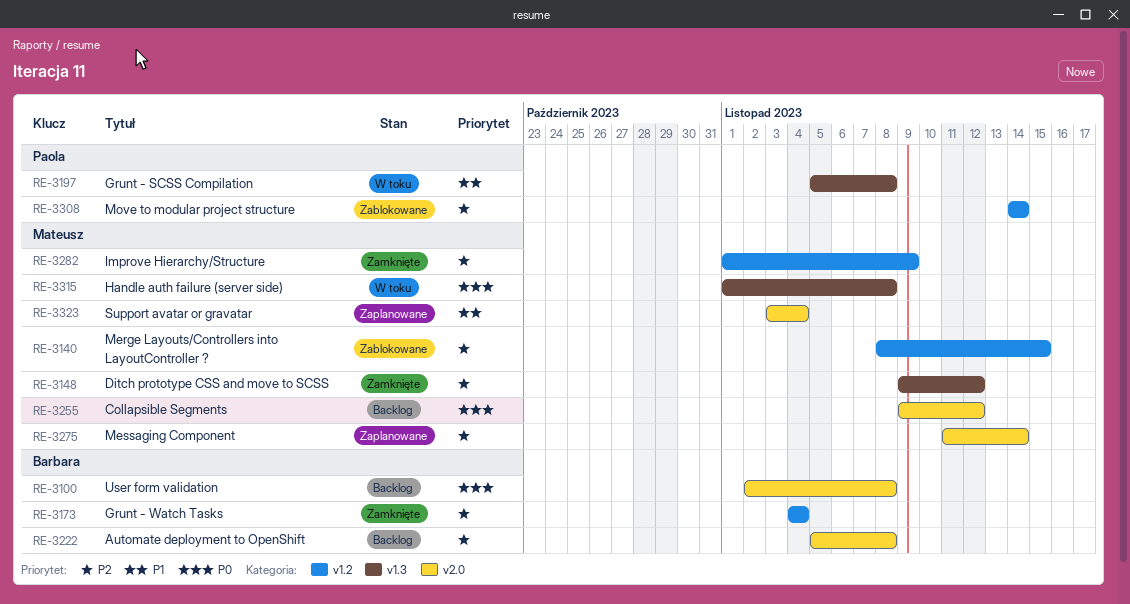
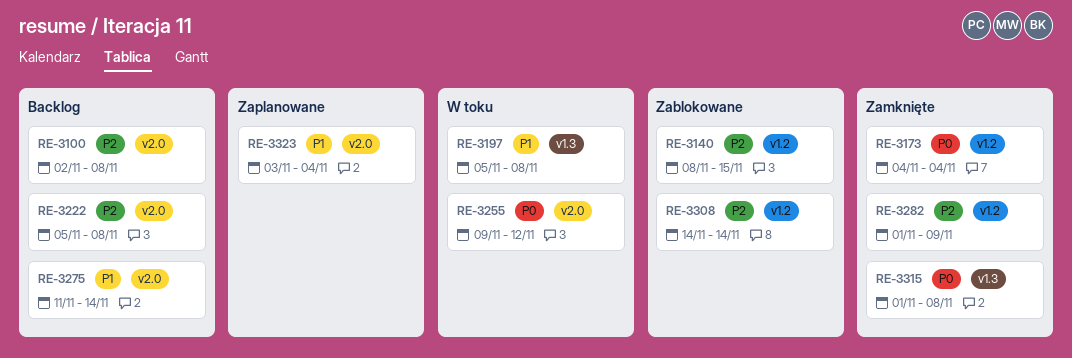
RE-3100, priority: P0 -> P2
RE-3148: present -> none
RE-3173, priority: P2 -> P0
RE-3255, status: Backlog -> W toku
RE-3275, status: Zaplanowane -> Backlog
RE-3275, priority: P2 -> P1
RE-3315, status: W toku -> Zamknięte

